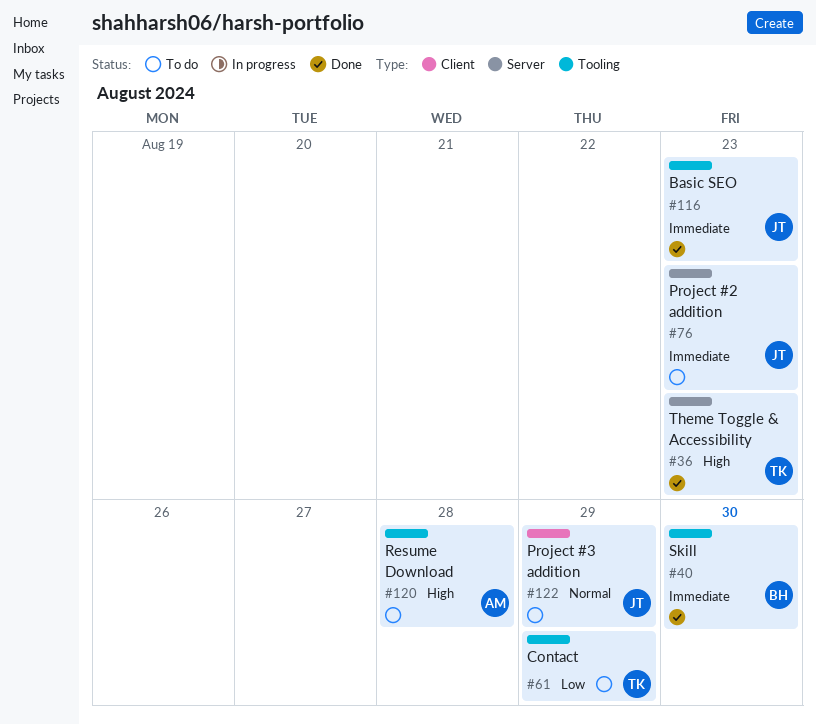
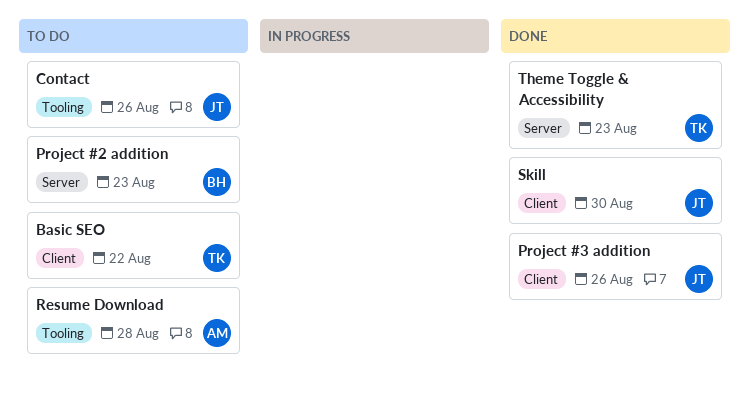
Basic SEO, status: Done -> To do
Basic SEO, owner: JT -> TK
Basic SEO, label: Tooling -> Client
Basic SEO, due: Aug 23 -> Aug 22
Contact, owner: TK -> JT
Contact, due: Aug 29 -> Aug 26
Project #2 addition, owner: JT -> BH
Project #3 addition, status: To do -> Done
Project #3 addition, due: Aug 29 -> Aug 26
Skill, owner: BH -> JT
Skill, label: Tooling -> Client

